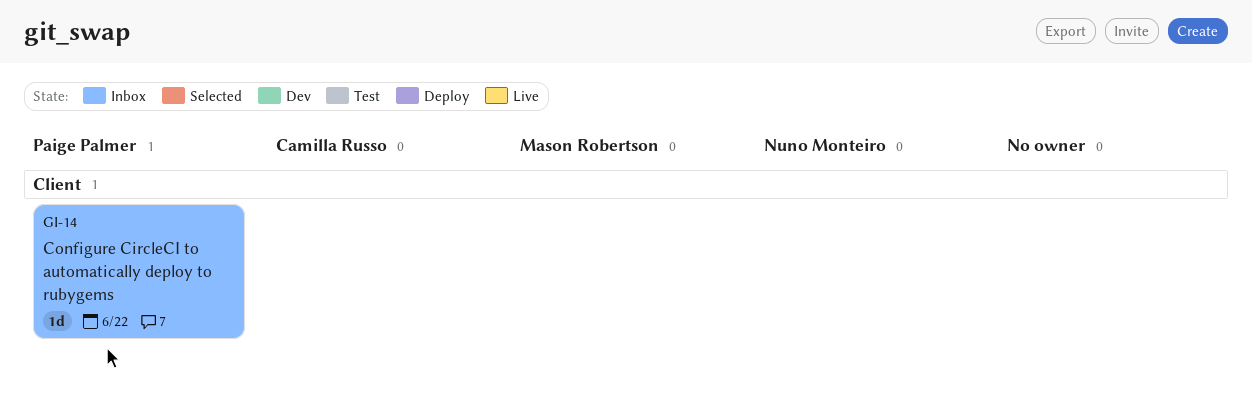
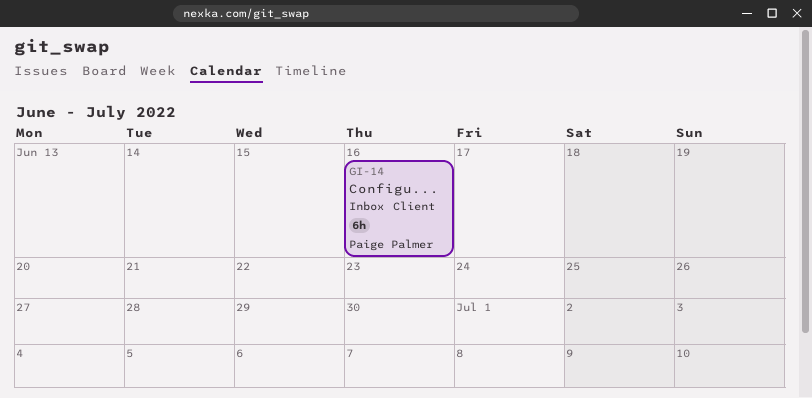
GI-14, estimate: 1d -> 6h
GI-14, due: Jun 22 -> Jun 16

